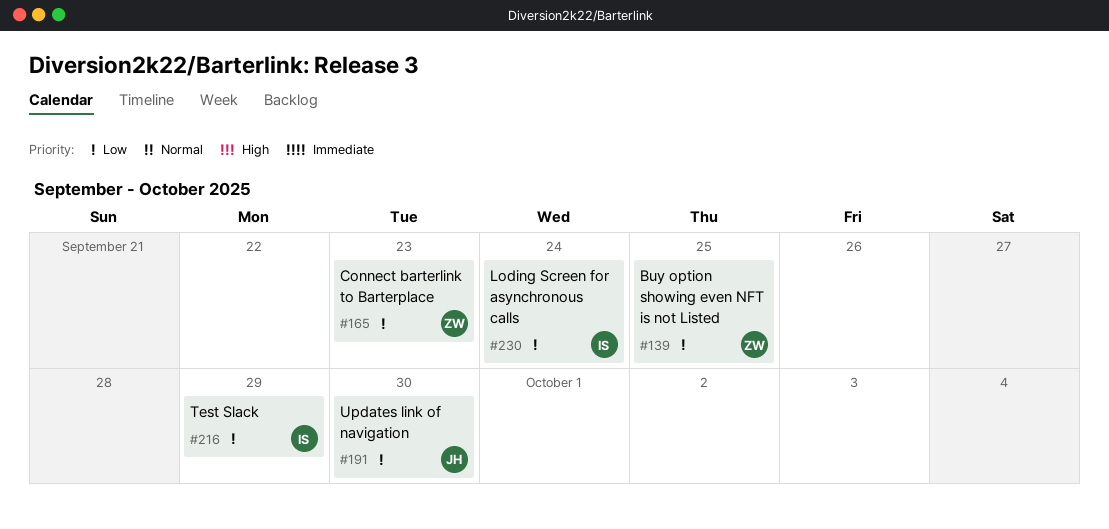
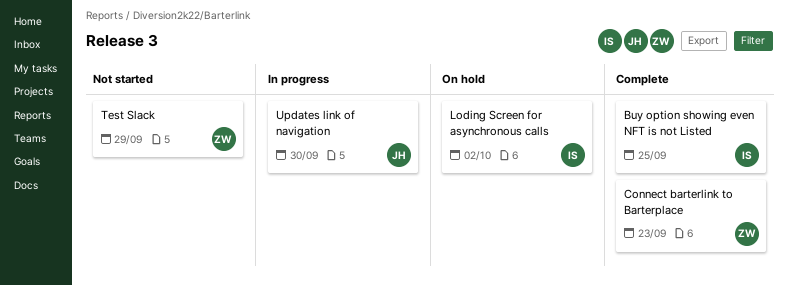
Buy option showing even NFT is not Listed, owner: ZW -> IS
Loding Screen for asynchronous calls, due: Sep 24 -> Oct 2
Test Slack, owner: IS -> ZW

